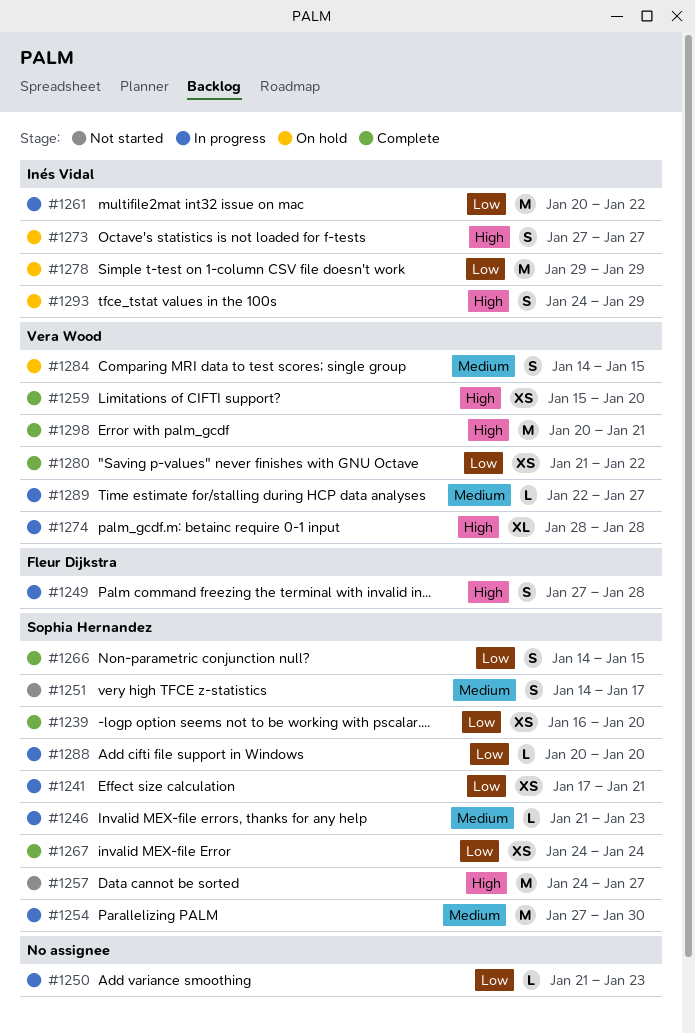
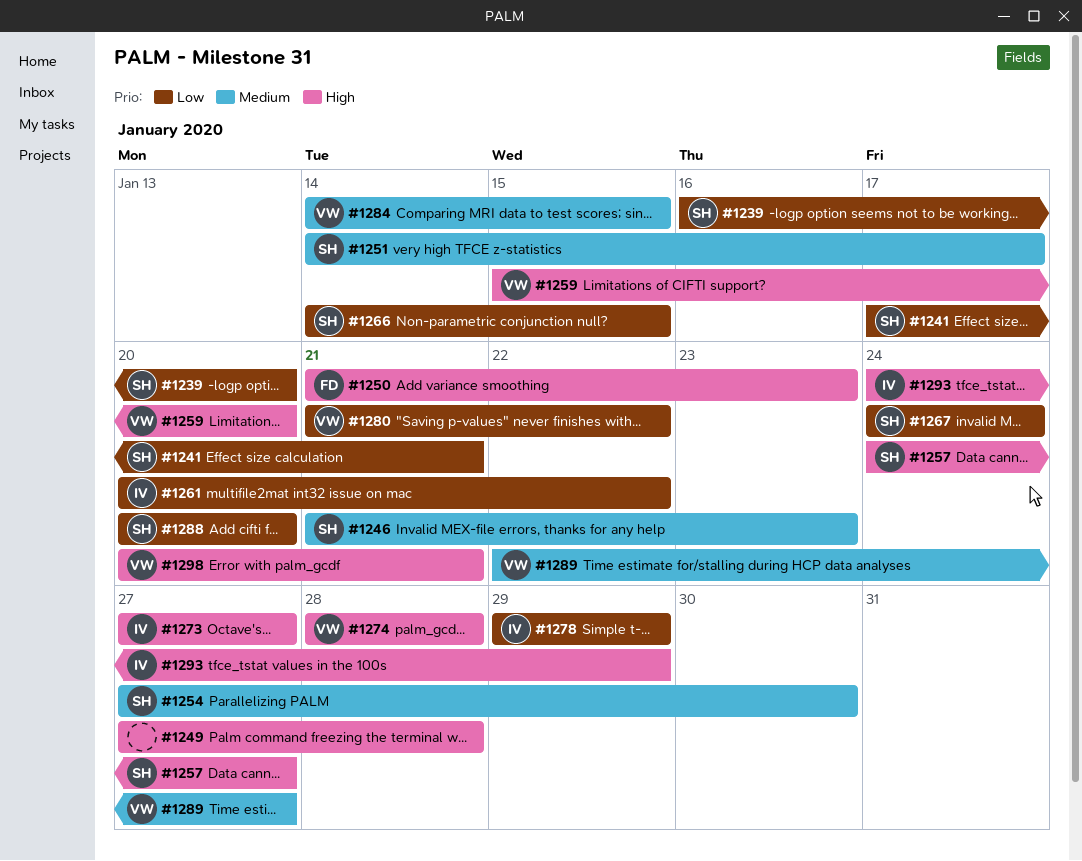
#1249, owner: Fleur Dijkstra -> none
#1250, owner: none -> Fleur Dijkstra
#1250, priority: Low -> High

